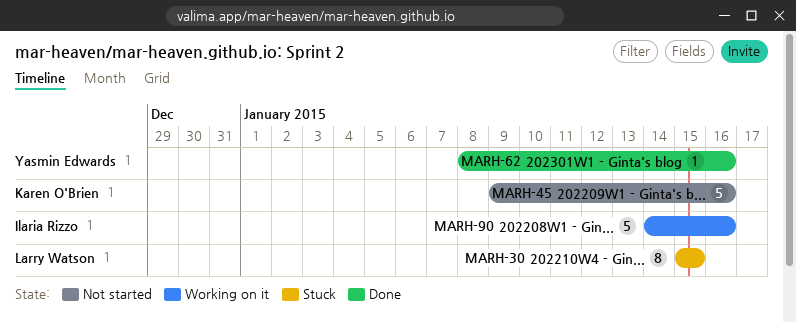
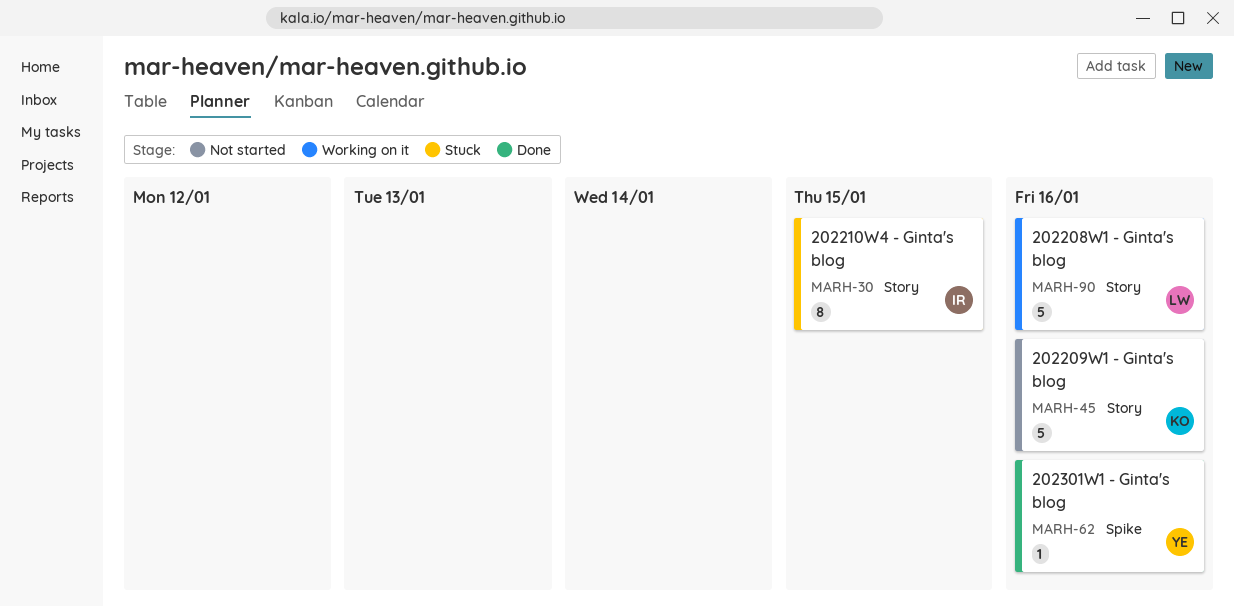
MARH-30, owner: Larry Watson -> Ilaria Rizzo
MARH-90, owner: Ilaria Rizzo -> Larry Watson

